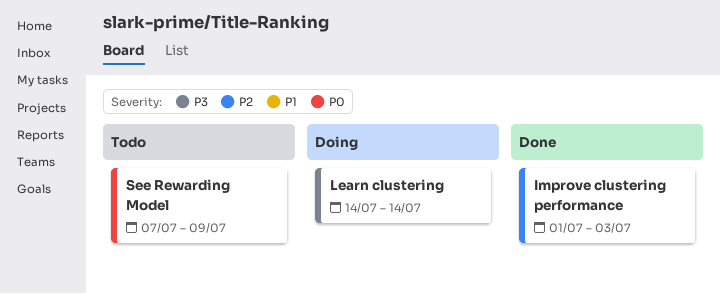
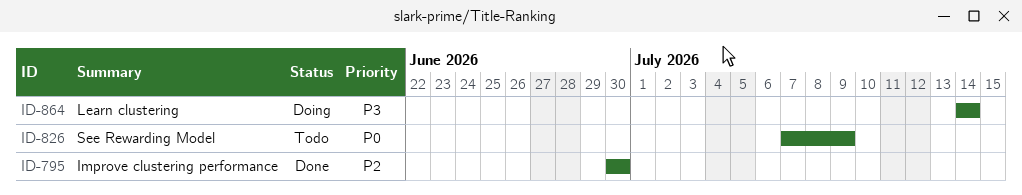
Improve clustering performance, start: Jul 1 -> Jun 30
Improve clustering performance, due: Jul 3 -> Jun 30

